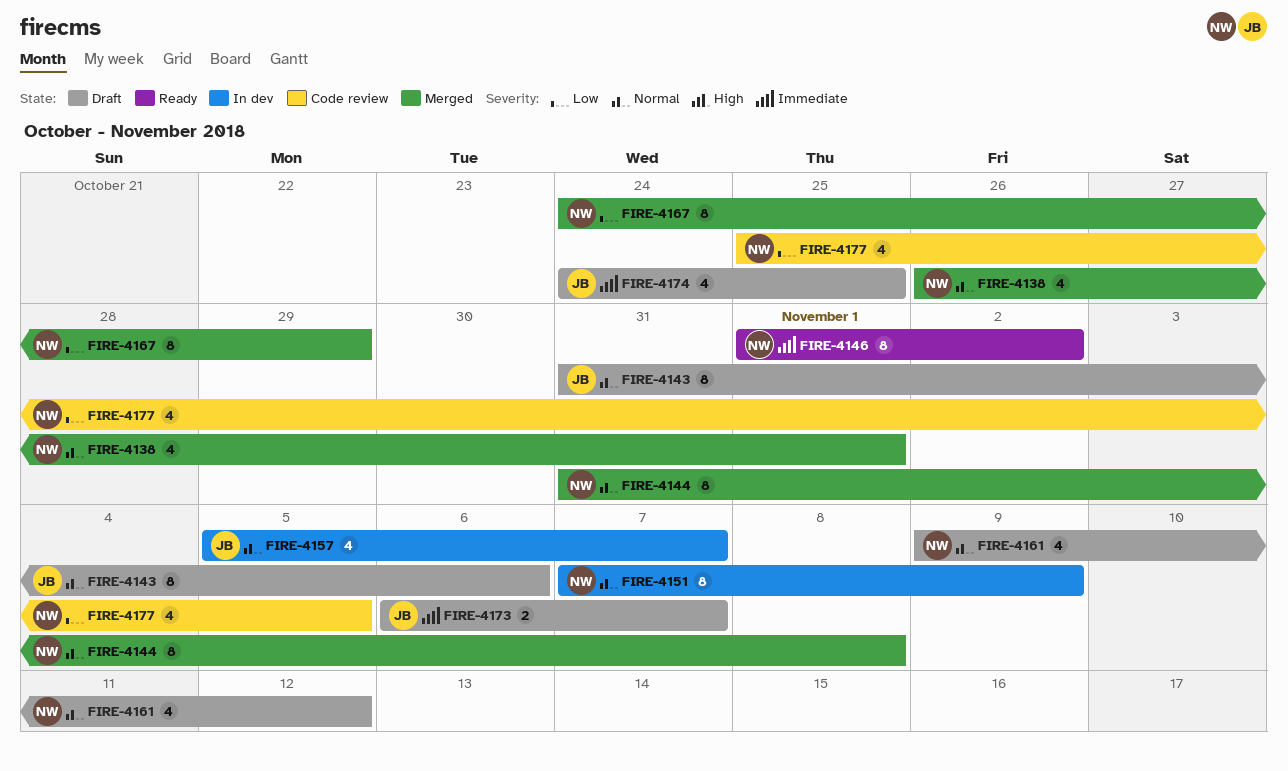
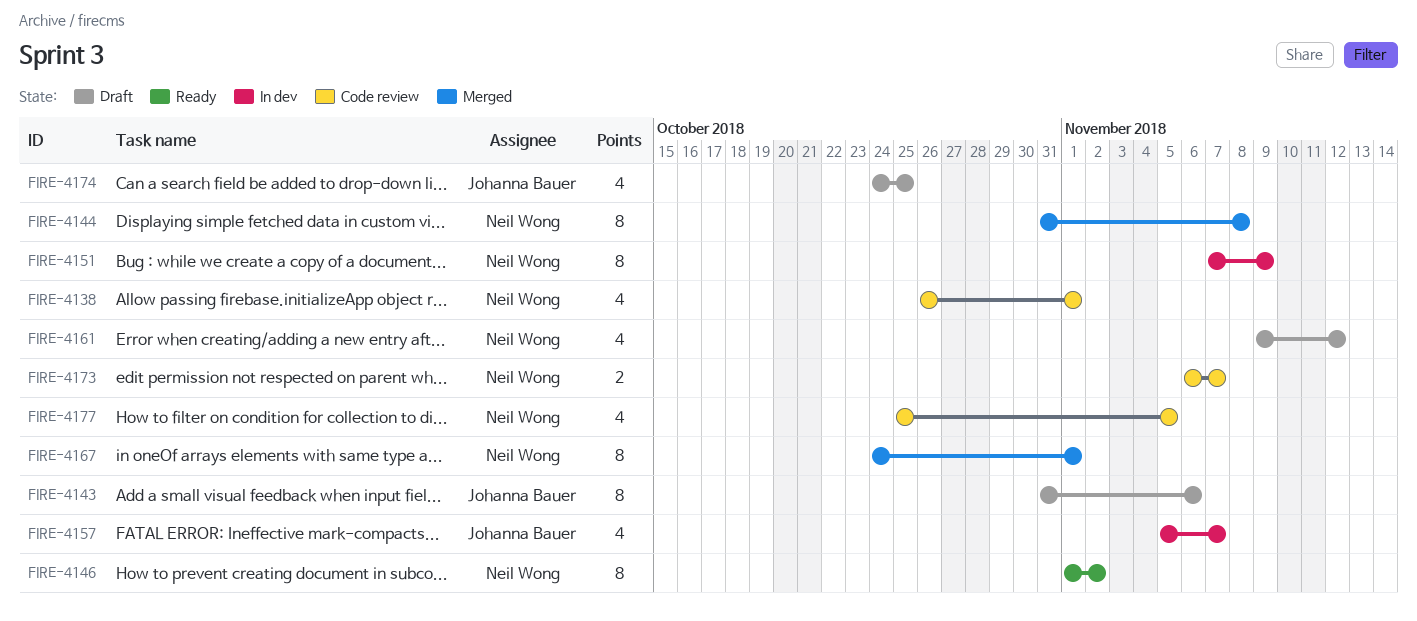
FIRE-4138, status: Merged -> Code review
FIRE-4167, due: Oct 29 -> Nov 1
FIRE-4173, status: Draft -> Code review
FIRE-4173, owner: Johanna Bauer -> Neil Wong

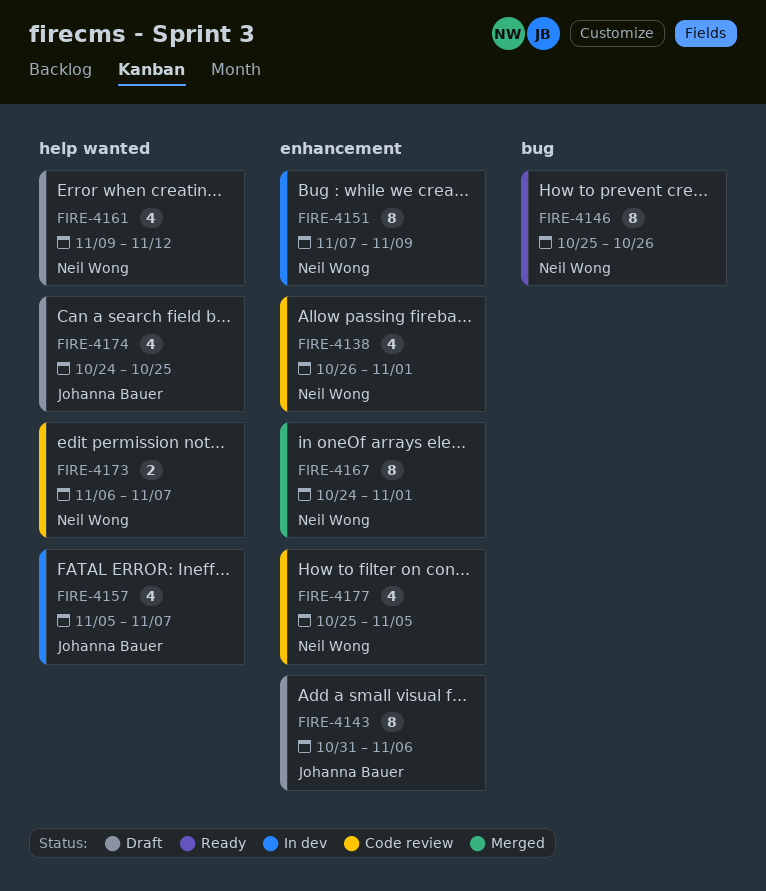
FIRE-4144: present -> none
FIRE-4146, start: Nov 1 -> Oct 25
FIRE-4146, due: Nov 2 -> Oct 26

